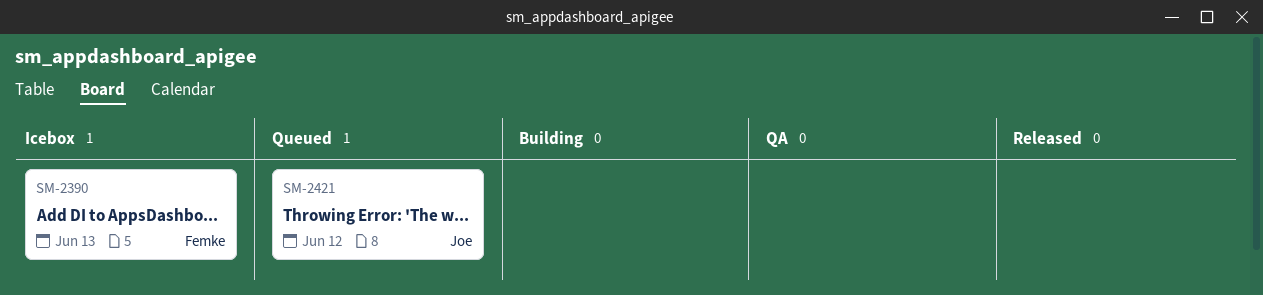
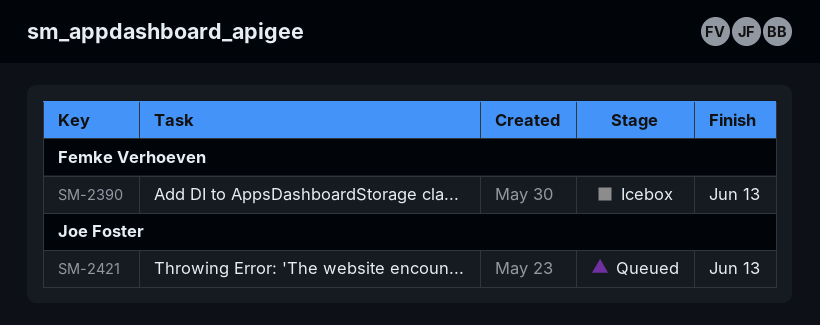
SM-2421, due: Jun 12 -> Jun 13

